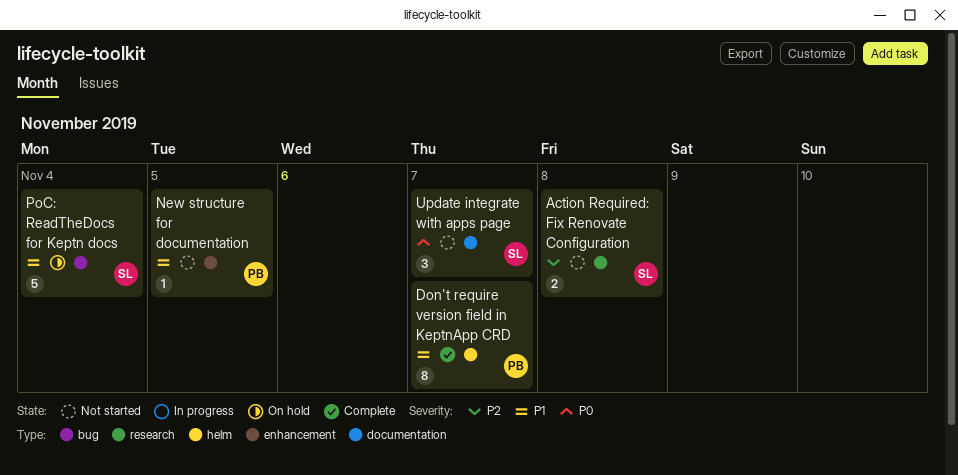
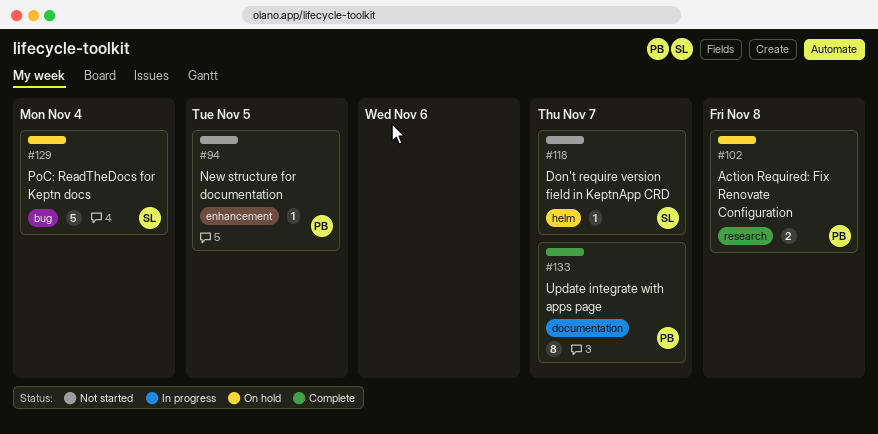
Action Required: Fix Renovate Configuration, status: Not started -> On hold
Action Required: Fix Renovate Configuration, owner: SL -> PB
Don't require version field in KeptnApp CRD, status: Complete -> Not started
Don't require version field in KeptnApp CRD, owner: PB -> SL
Don't require version field in KeptnApp CRD, estimate: 8 -> 1
Update integrate with apps page, status: Not started -> Complete
Update integrate with apps page, owner: SL -> PB
Update integrate with apps page, estimate: 3 -> 8

